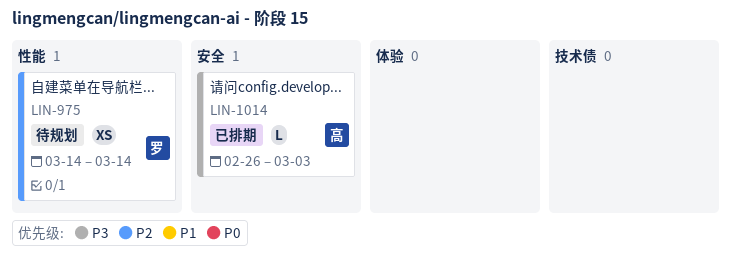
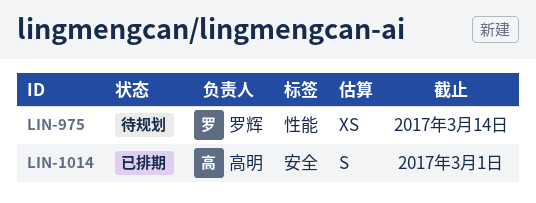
LIN-1014, estimate: L -> S
LIN-1014, due: Mar 3 -> Mar 1

